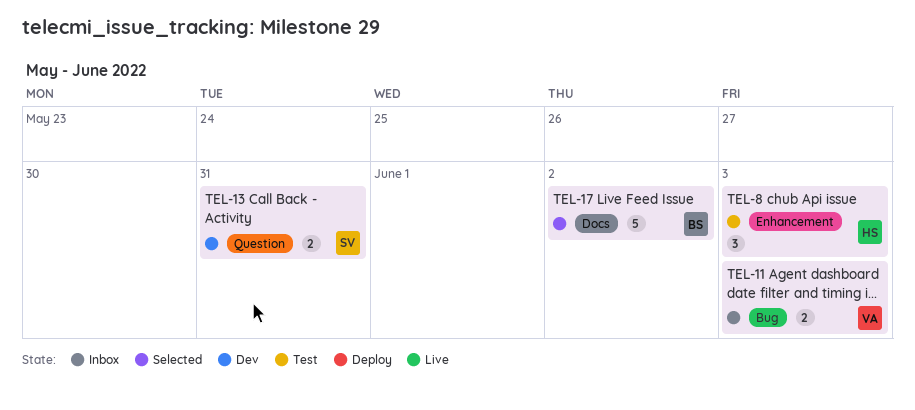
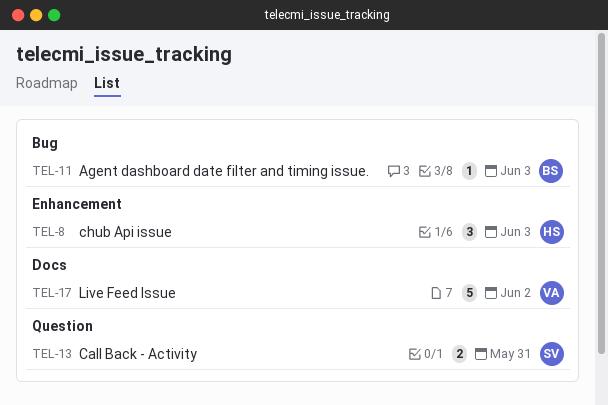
TEL-11, owner: VA -> BS
TEL-11, estimate: 2 -> 1
TEL-17, owner: BS -> VA

